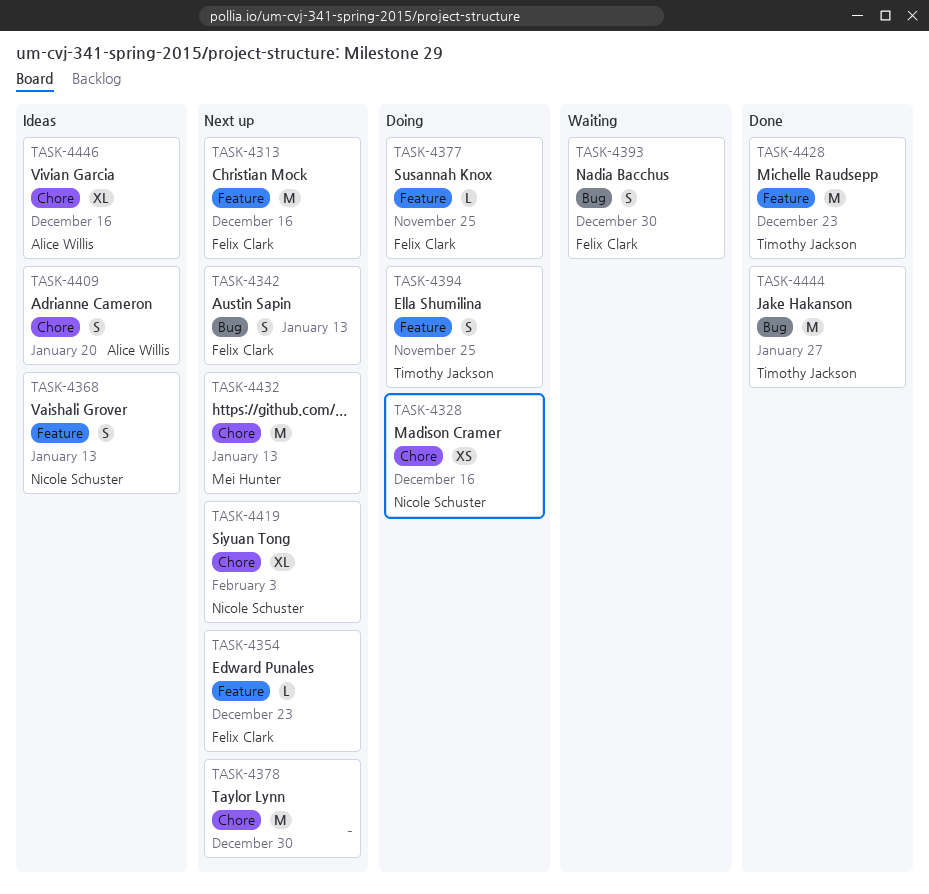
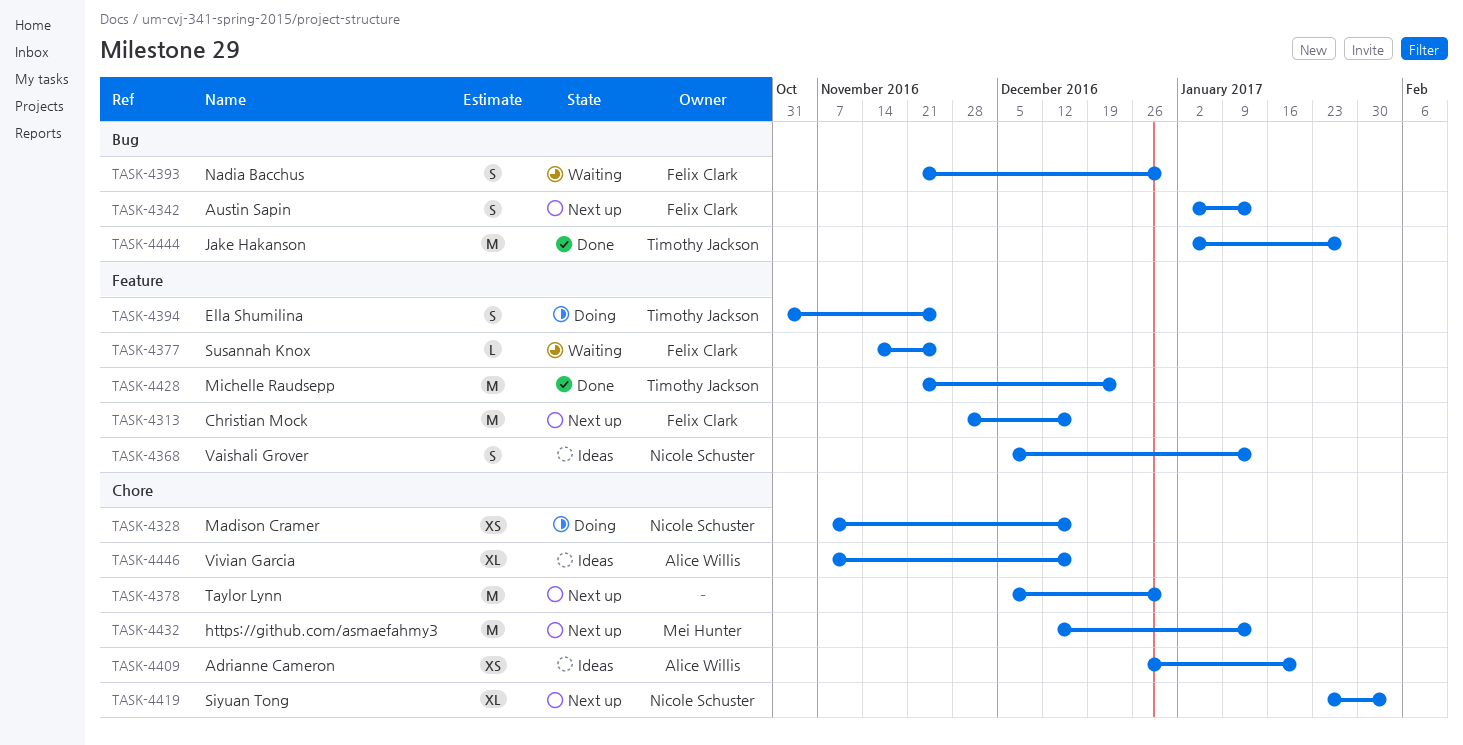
TASK-4354: present -> none
TASK-4377, status: Doing -> Waiting
TASK-4409, estimate: S -> XS

